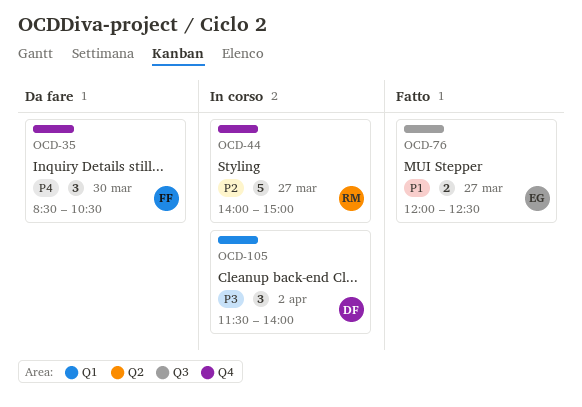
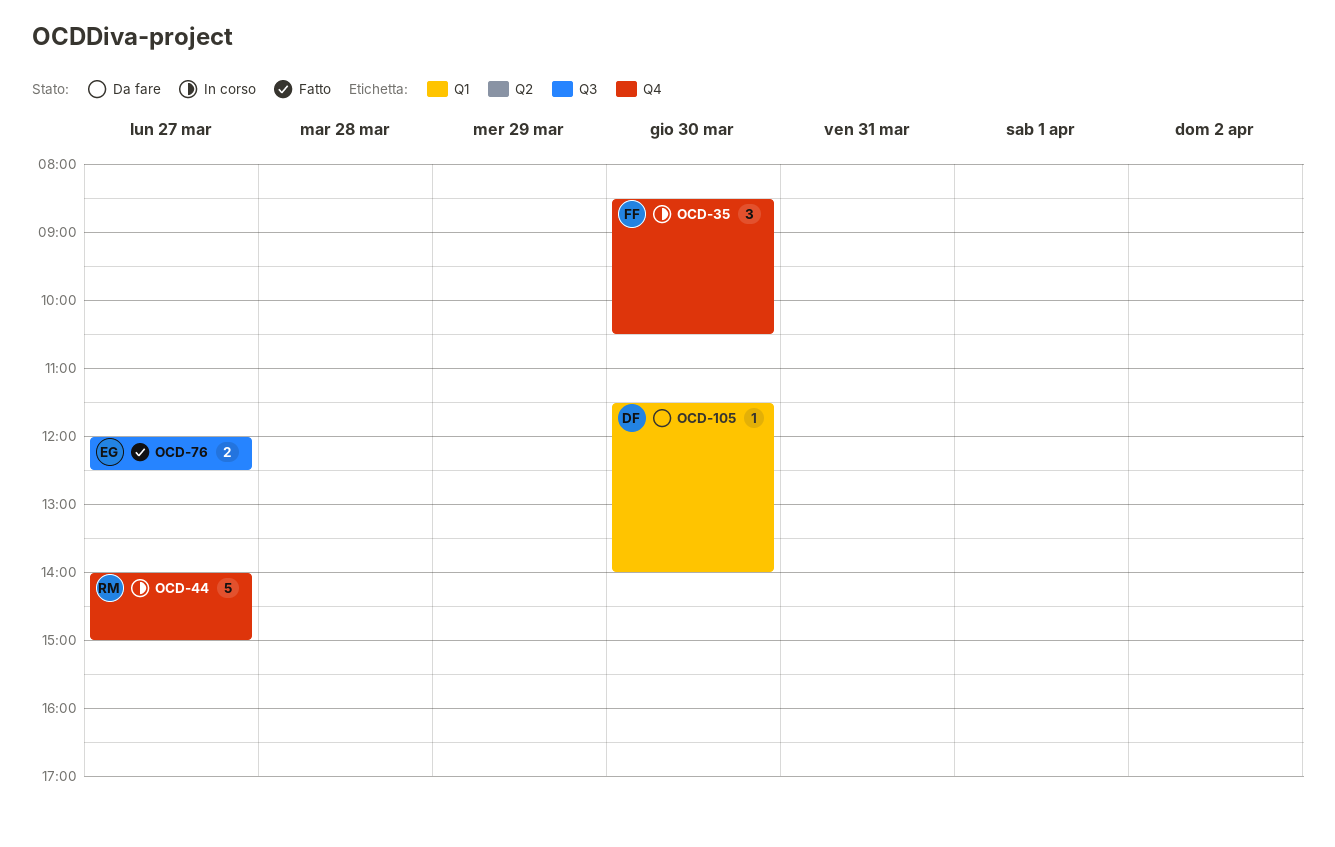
OCD-35, status: Da fare -> In corso
OCD-105, status: In corso -> Da fare
OCD-105, estimate: 3 -> 1
OCD-105, day: Apr 2 -> Mar 30

